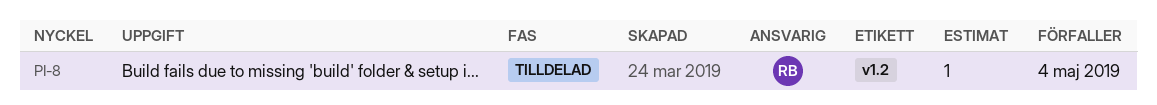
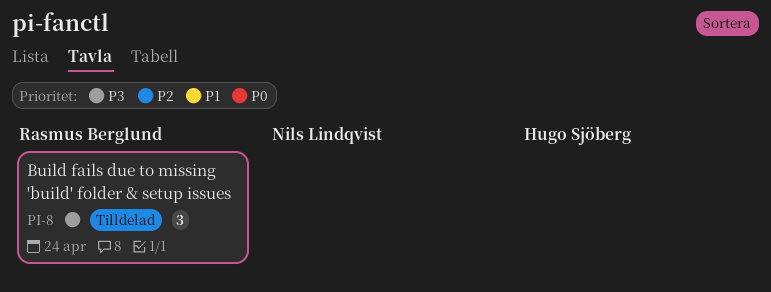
PI-8, estimate: 1 -> 3
PI-8, due: May 4 -> Apr 24

